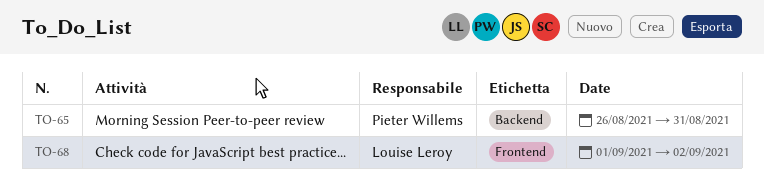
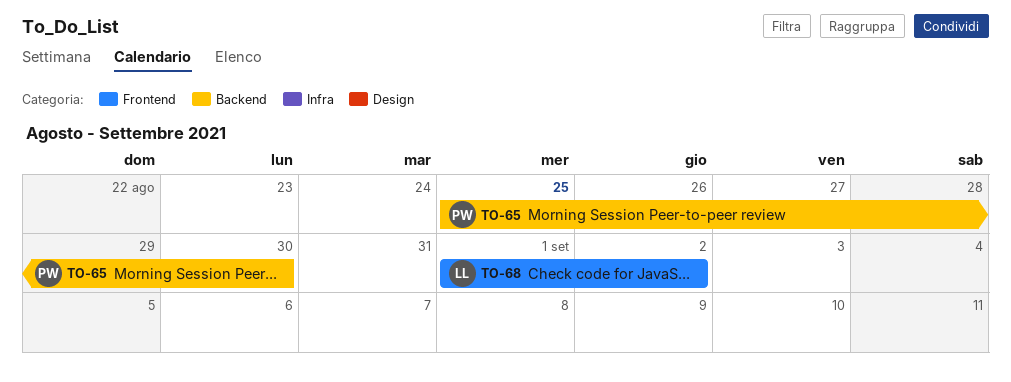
TO-65, start: Aug 26 -> Aug 25
TO-65, due: Aug 31 -> Aug 30

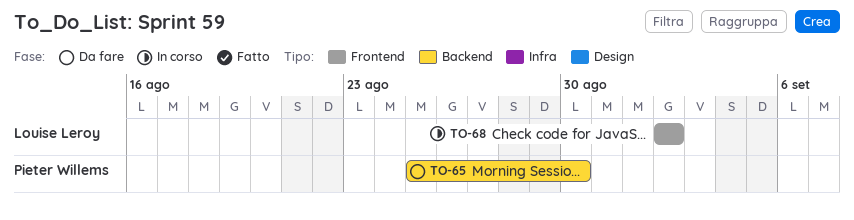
TO-68, start: Sep 1 -> Sep 2

